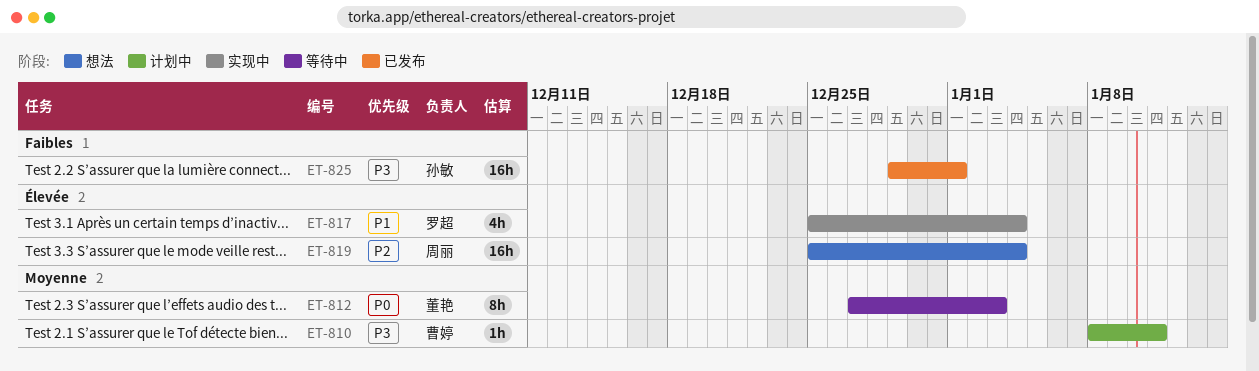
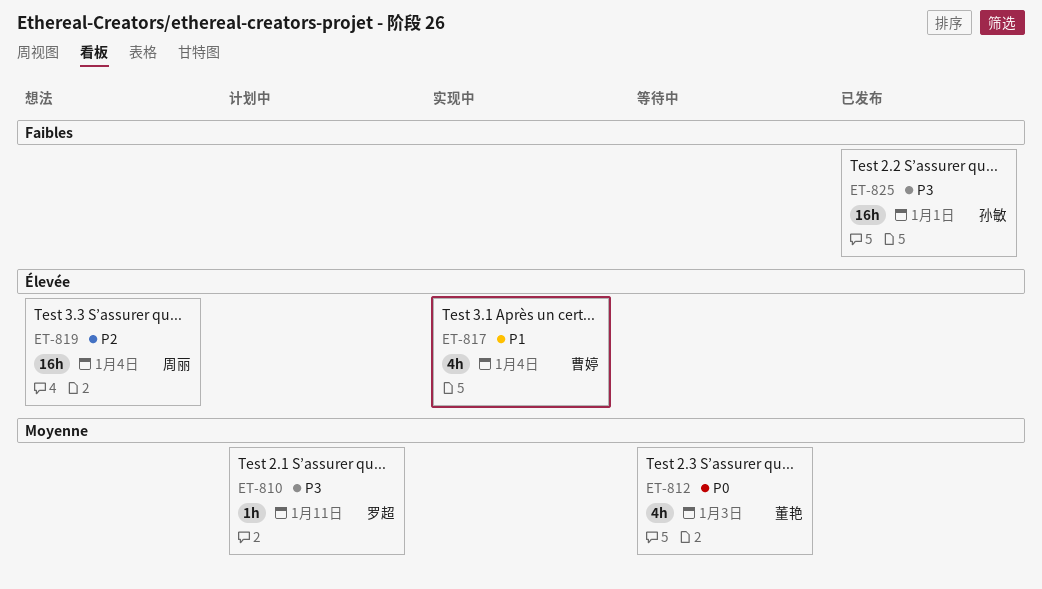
ET-810, owner: 曹婷 -> 罗超
ET-812, estimate: 8h -> 4h
ET-817, owner: 罗超 -> 曹婷

